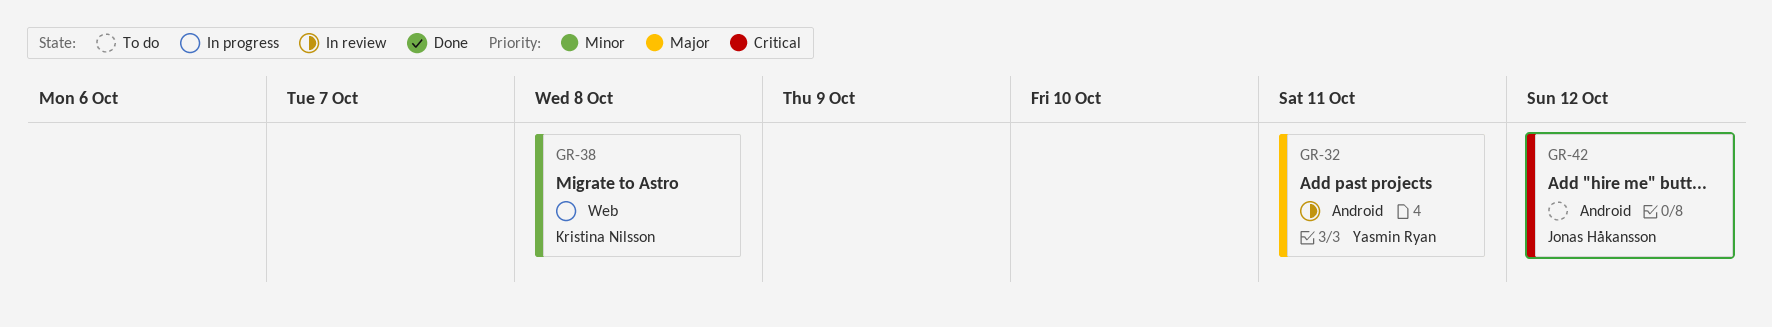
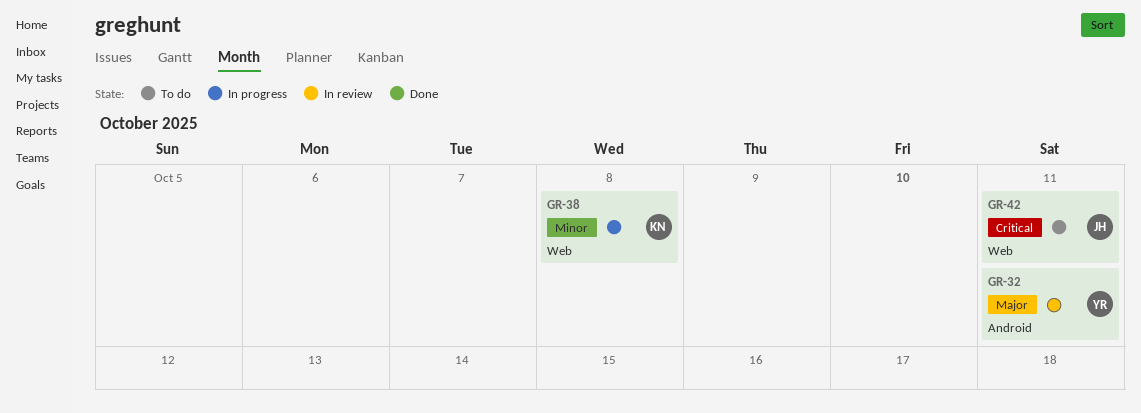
GR-42, label: Android -> Web
GR-42, due: Oct 12 -> Oct 11

